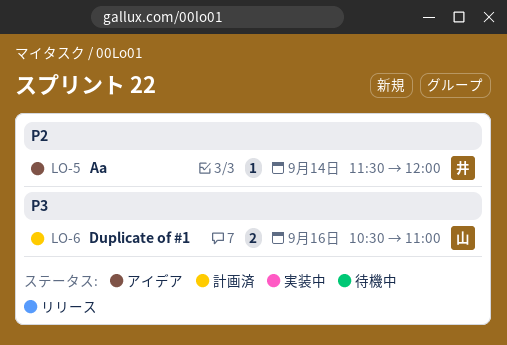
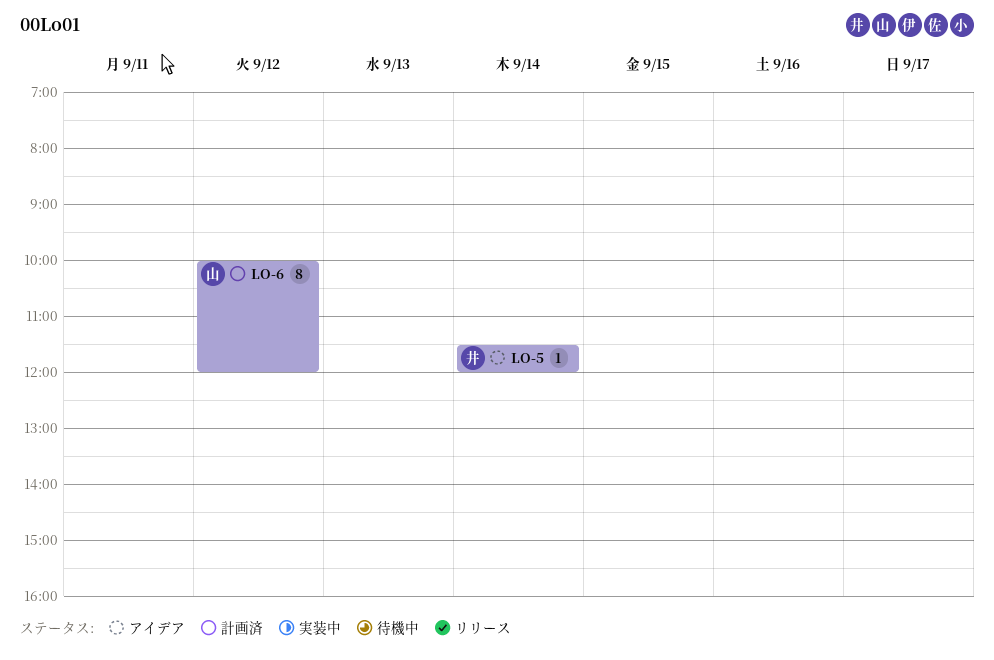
LO-6, estimate: 2 -> 8
LO-6, day: Sep 16 -> Sep 12
LO-6, begins: 10:30 -> 10:00
LO-6, ends: 11:00 -> 12:00

